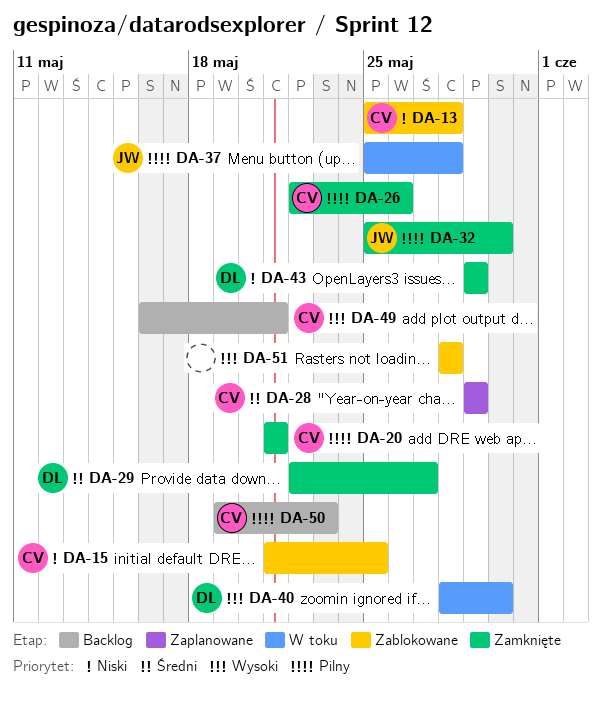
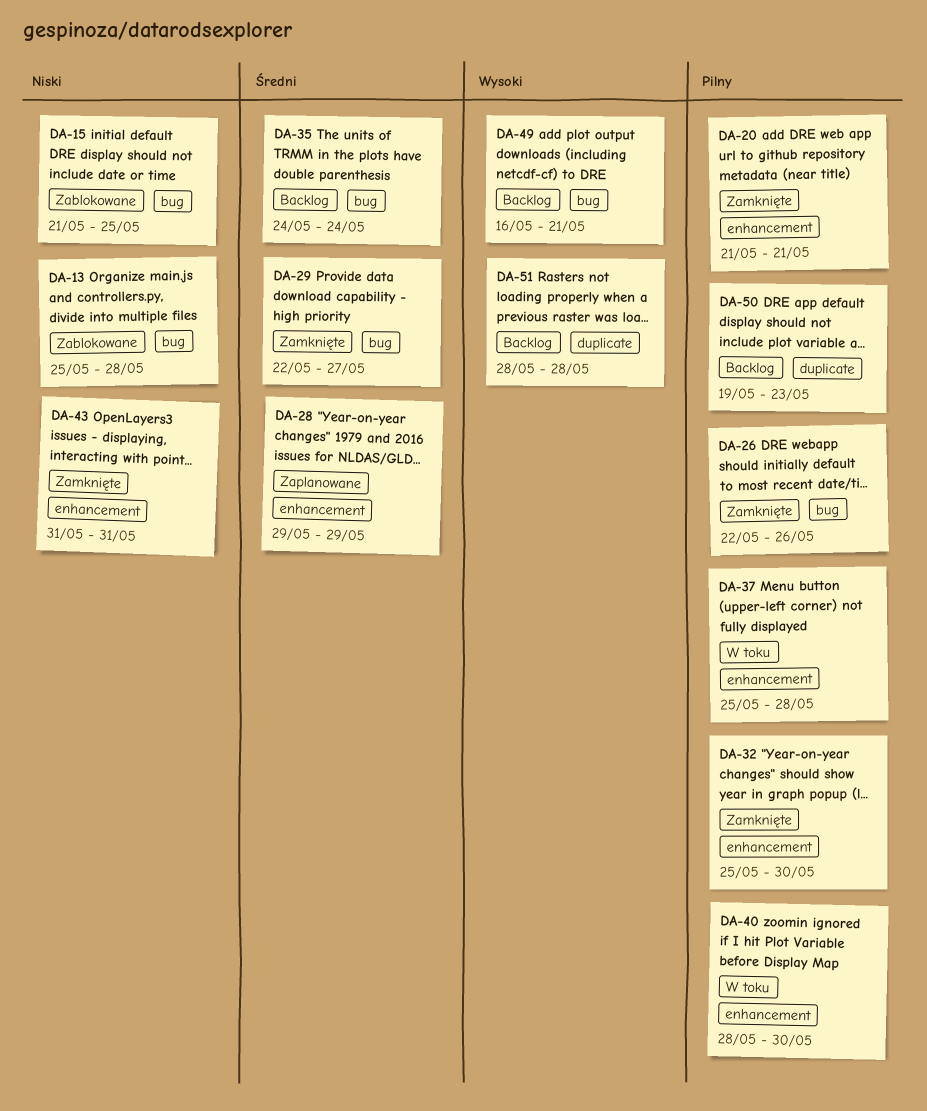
DA-35: none -> present
DA-40, priority: Wysoki -> Pilny
DA-43, start: May 29 -> May 31
DA-43, due: May 29 -> May 31
DA-51, status: Zablokowane -> Backlog

